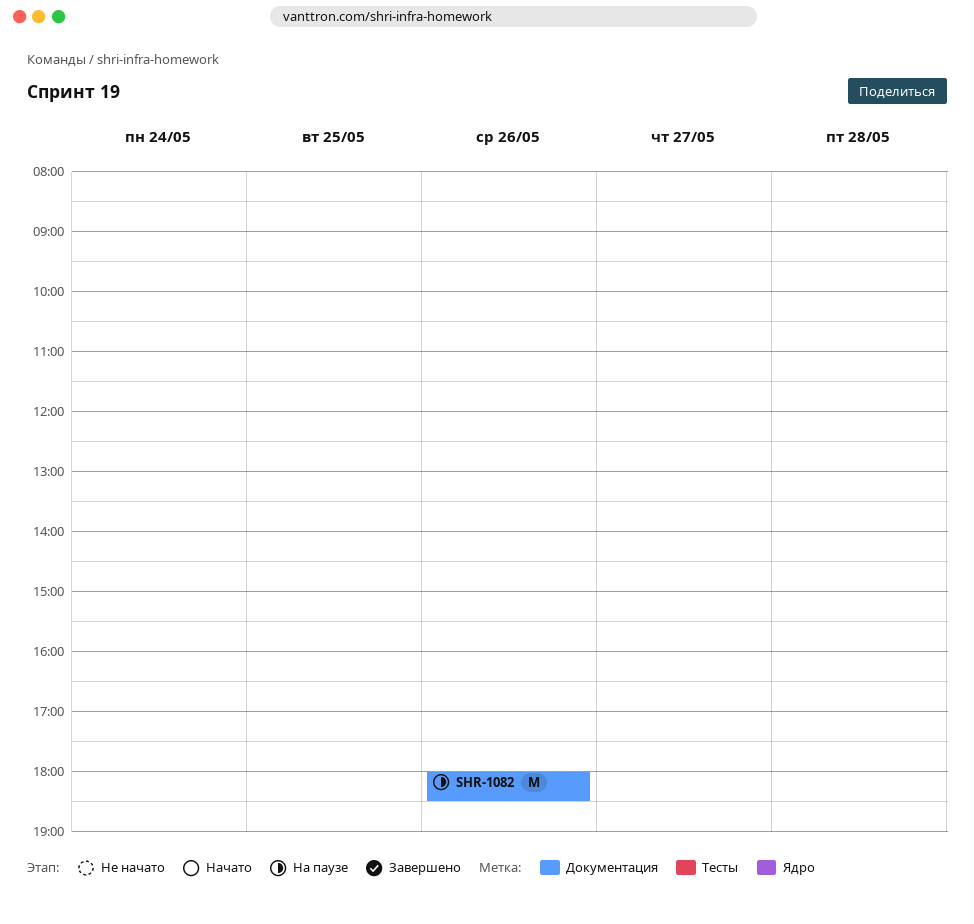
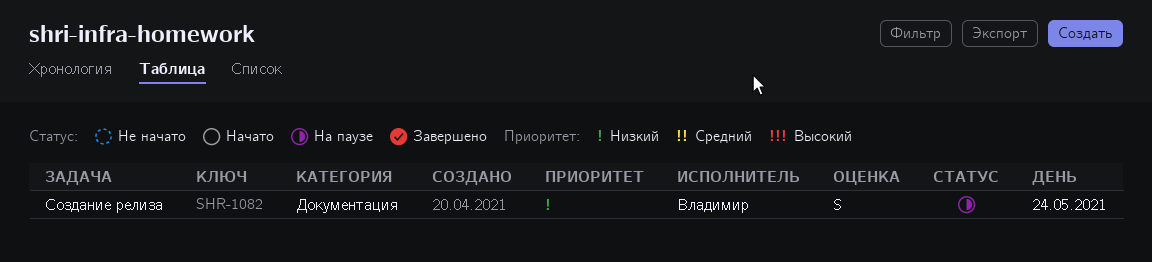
SHR-1082, estimate: M -> S
SHR-1082, day: May 26 -> May 24

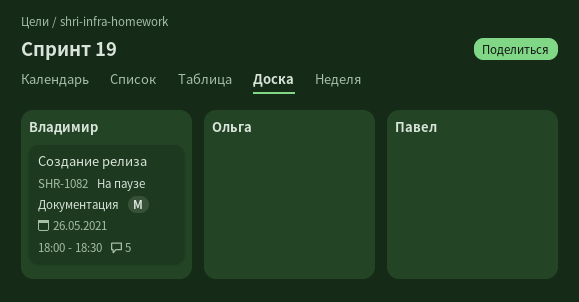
SHR-1082, estimate: S -> M
SHR-1082, day: May 24 -> May 26

